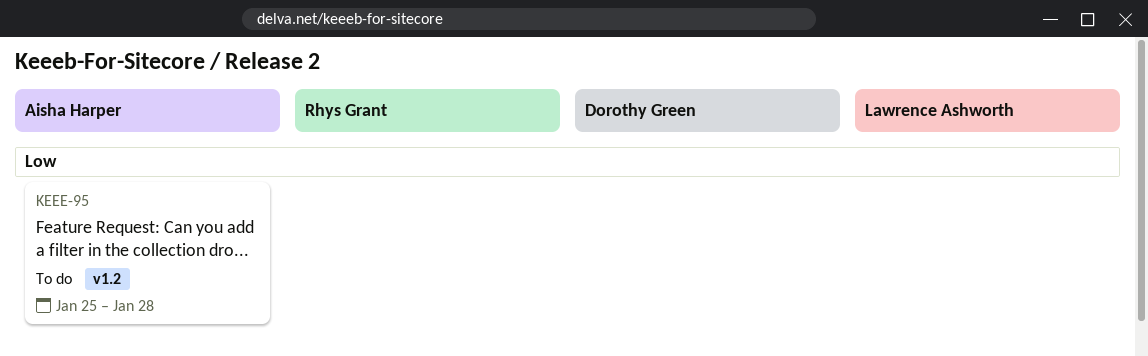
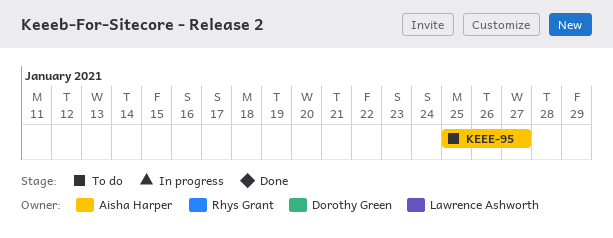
KEEE-95, due: Jan 28 -> Jan 27

